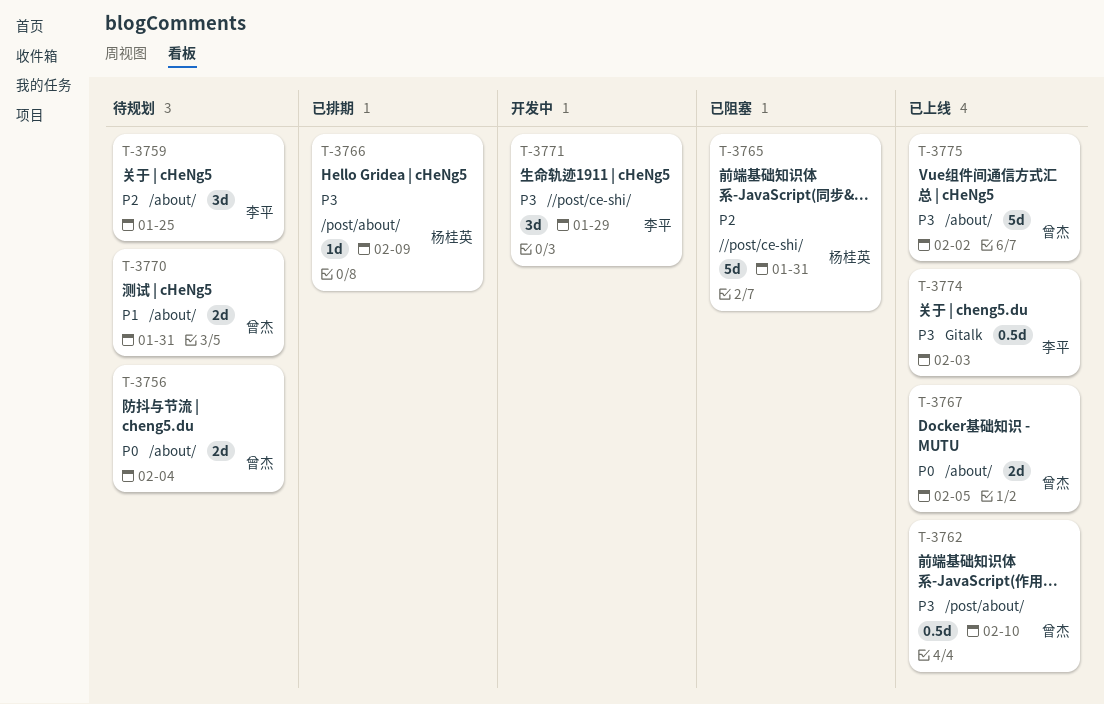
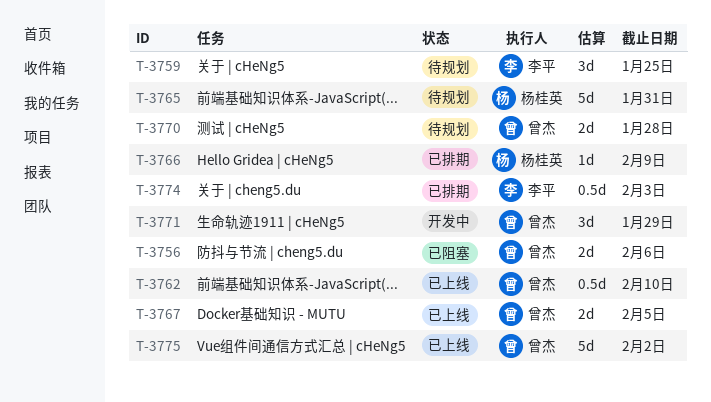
T-3756, status: 待规划 -> 已阻塞
T-3756, due: Feb 4 -> Feb 6
T-3765, status: 已阻塞 -> 待规划
T-3770, due: Jan 31 -> Jan 28
T-3771, owner: 李平 -> 曾杰
T-3774, status: 已上线 -> 已排期

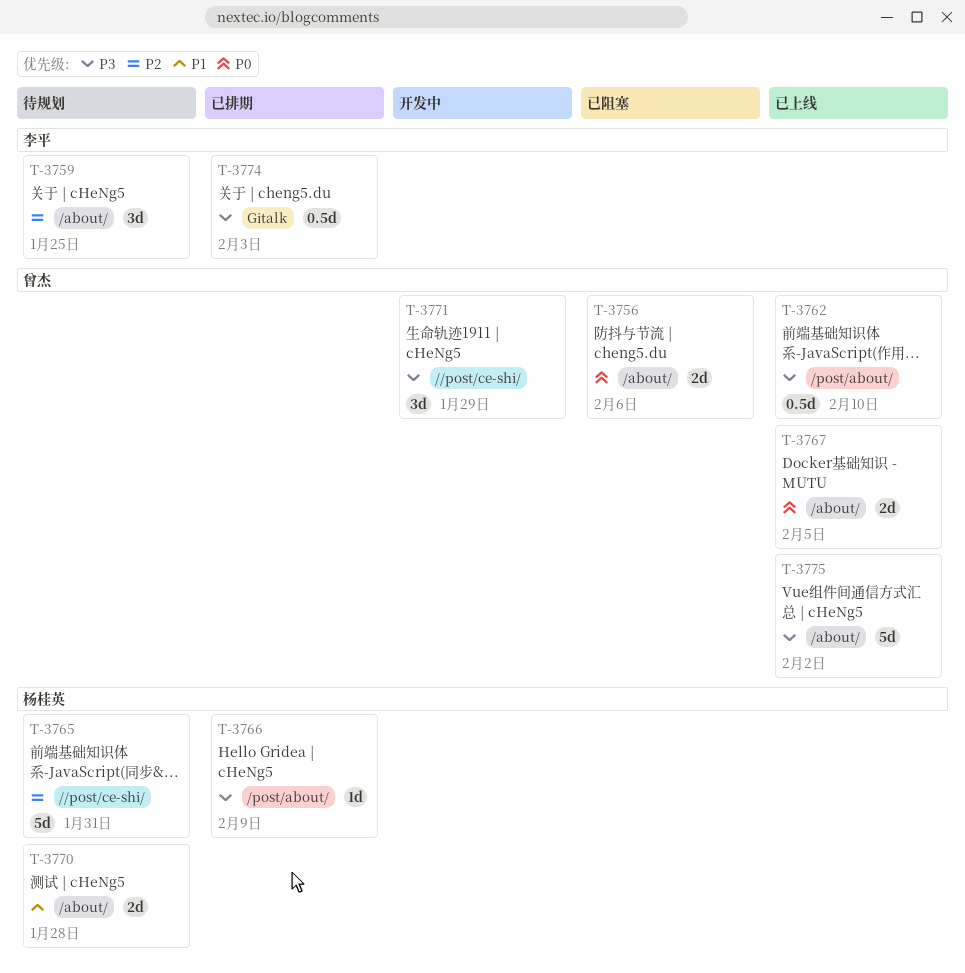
T-3770, owner: 曾杰 -> 杨桂英

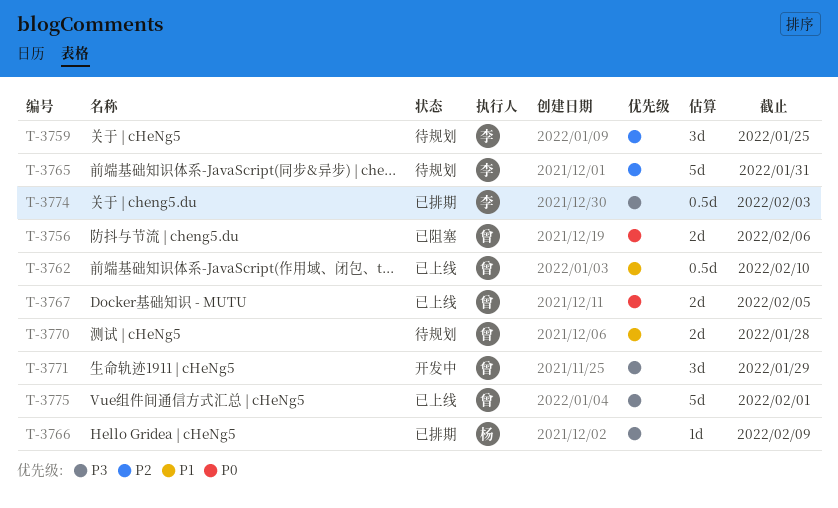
T-3762, priority: P3 -> P1
T-3765, owner: 杨桂英 -> 李平
T-3770, owner: 杨桂英 -> 曾杰
T-3775, due: Feb 2 -> Feb 1

